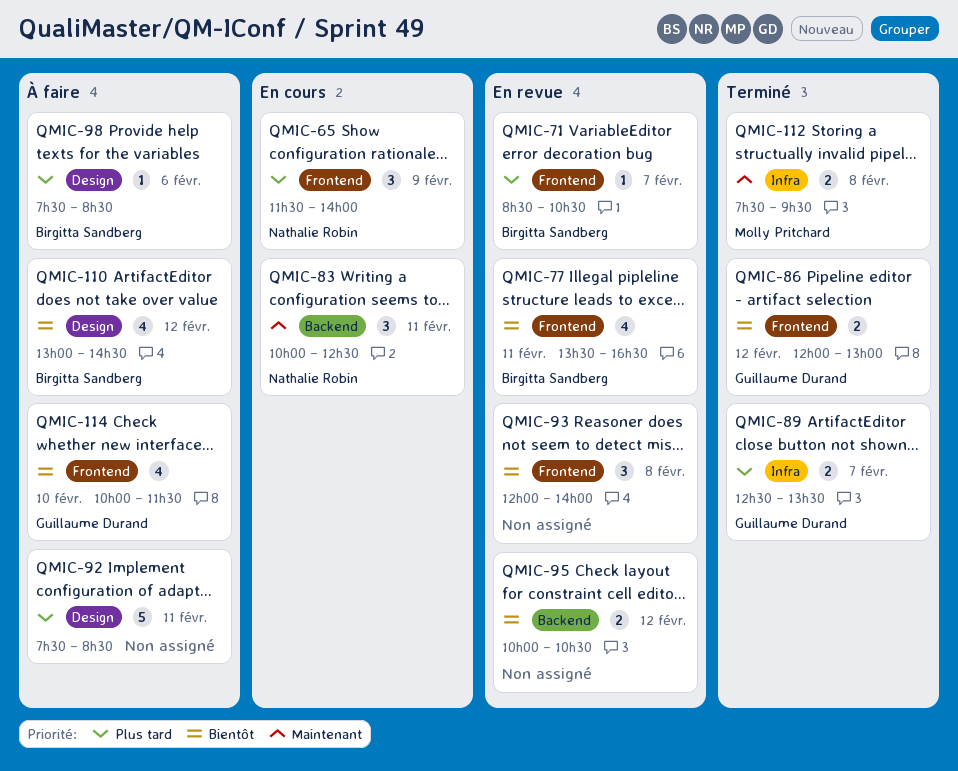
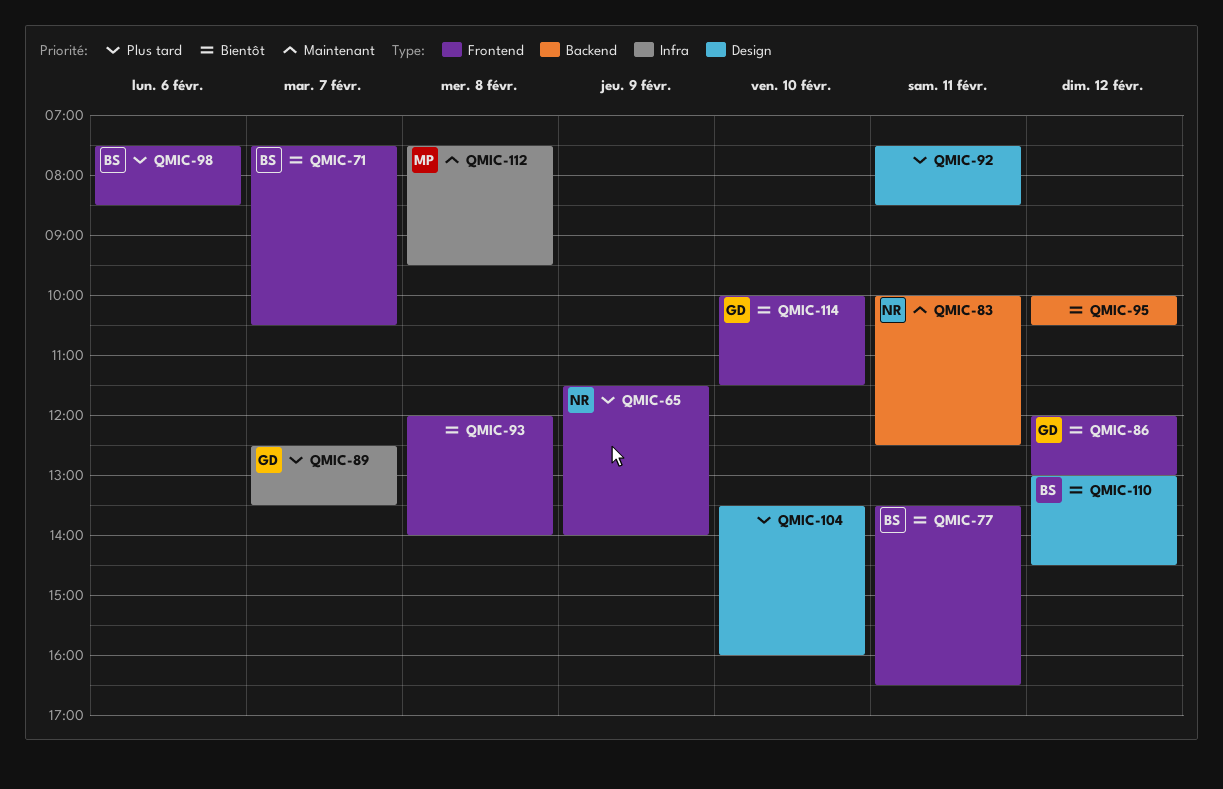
QMIC-71, priority: Plus tard -> Bientôt
QMIC-71, begins: 08:30 -> 07:30
QMIC-98, label: Design -> Frontend
QMIC-104: none -> present

